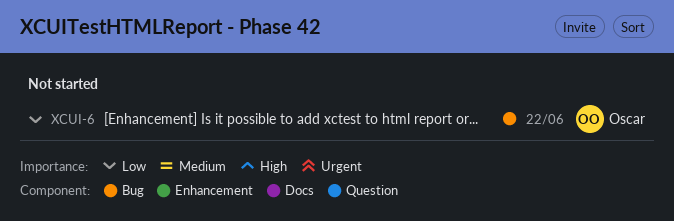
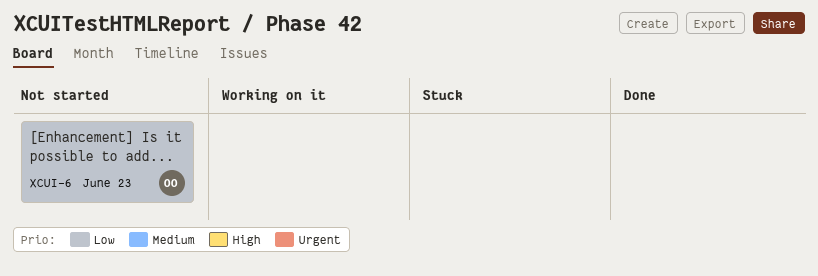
XCUI-6, due: Jun 22 -> Jun 23

